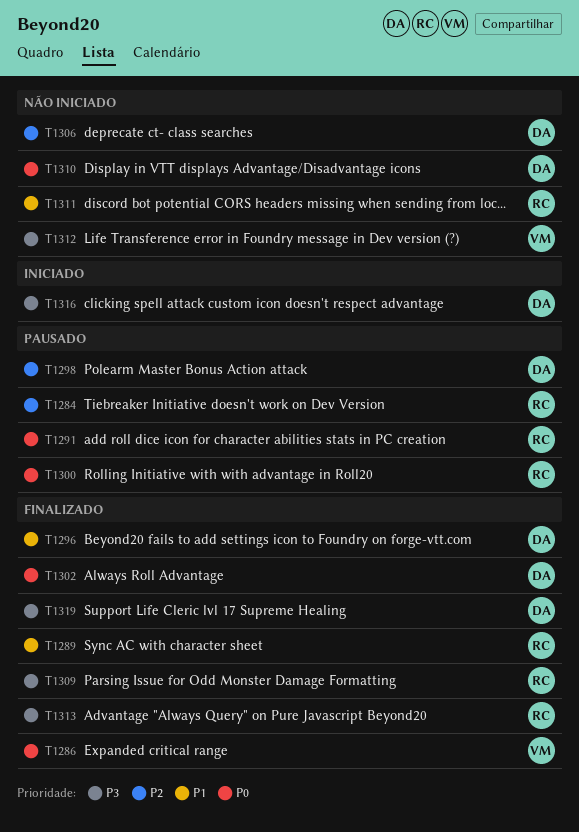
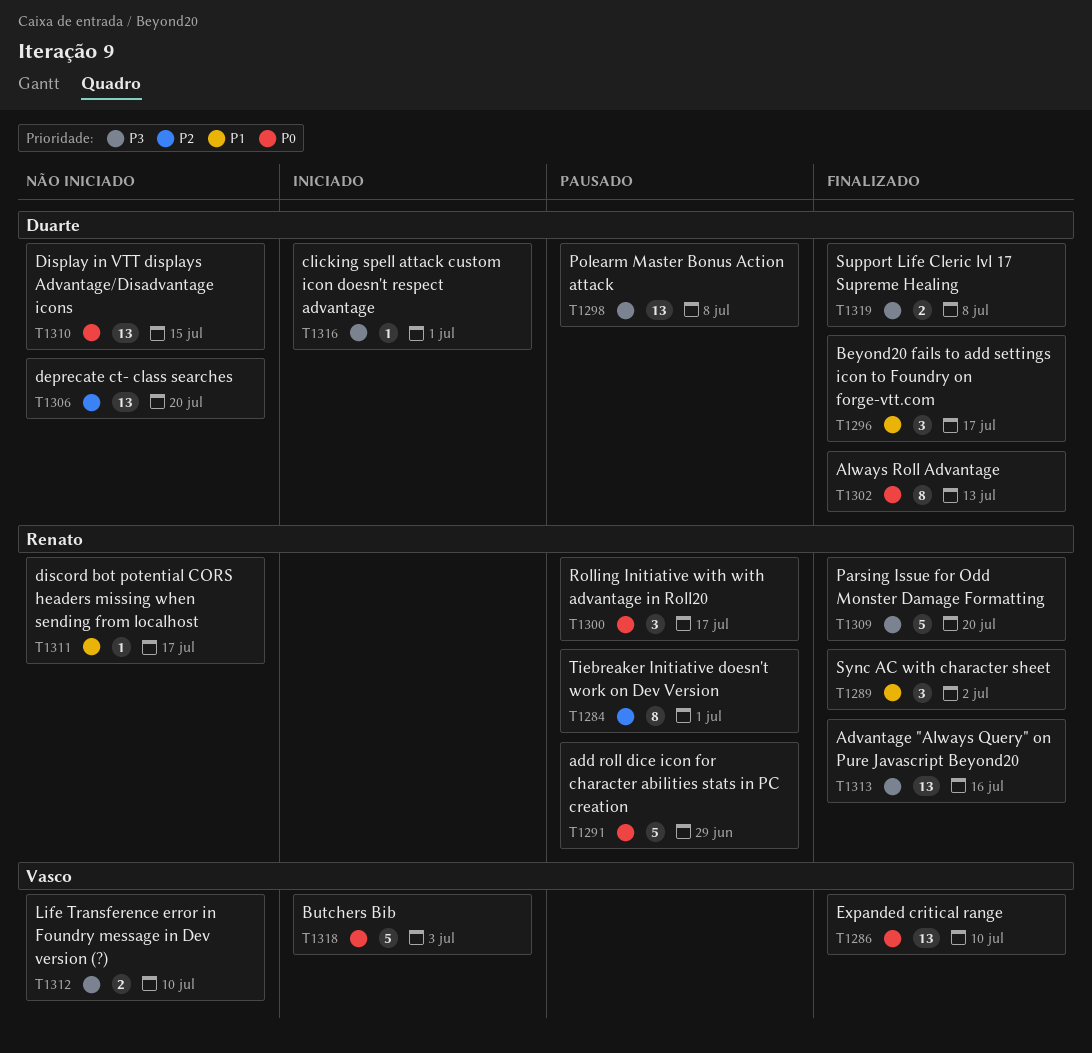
T1298, priority: P2 -> P3
T1318: none -> present

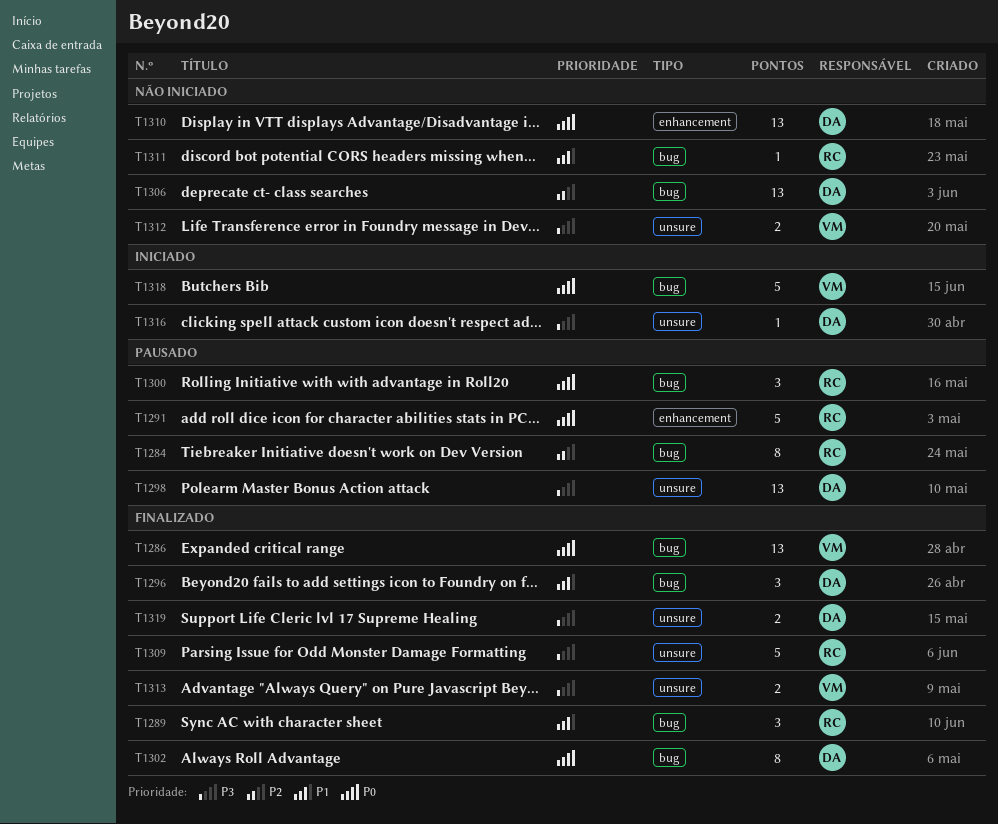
T1313, owner: Renato -> Vasco
T1313, estimate: 13 -> 2

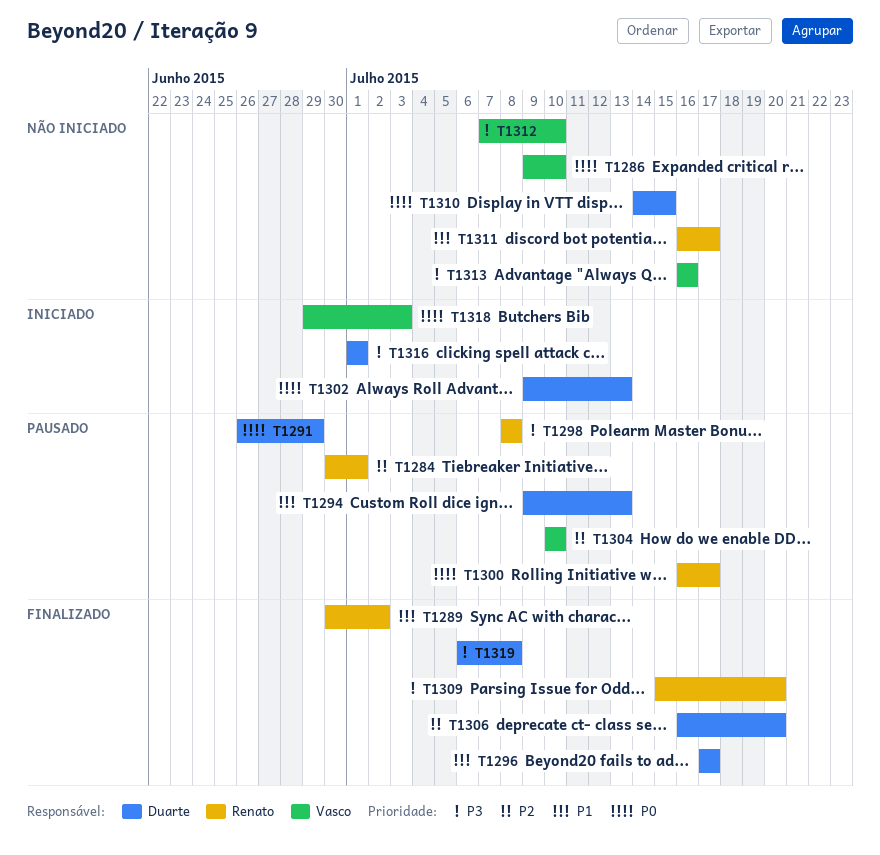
T1286, status: Finalizado -> Não iniciado
T1291, owner: Renato -> Duarte
T1294: none -> present
T1298, owner: Duarte -> Renato
T1302, status: Finalizado -> Iniciado
T1304: none -> present
T1306, status: Não iniciado -> Finalizado
T1313, status: Finalizado -> Não iniciado

